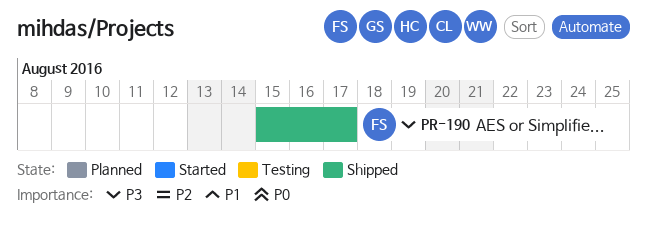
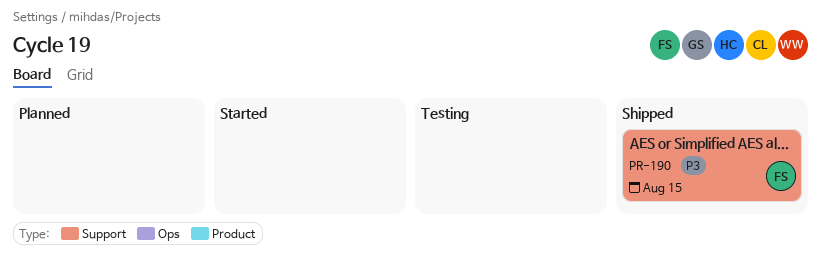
PR-190, due: Aug 17 -> Aug 15

